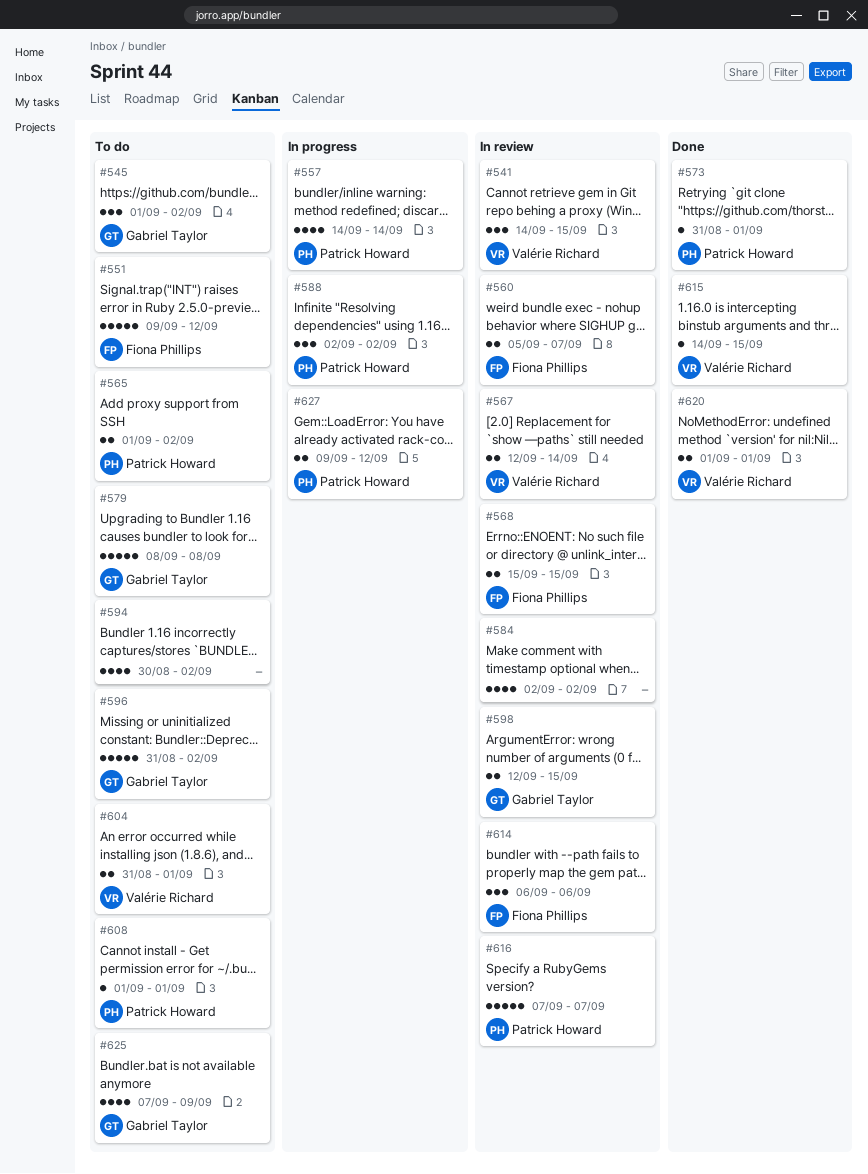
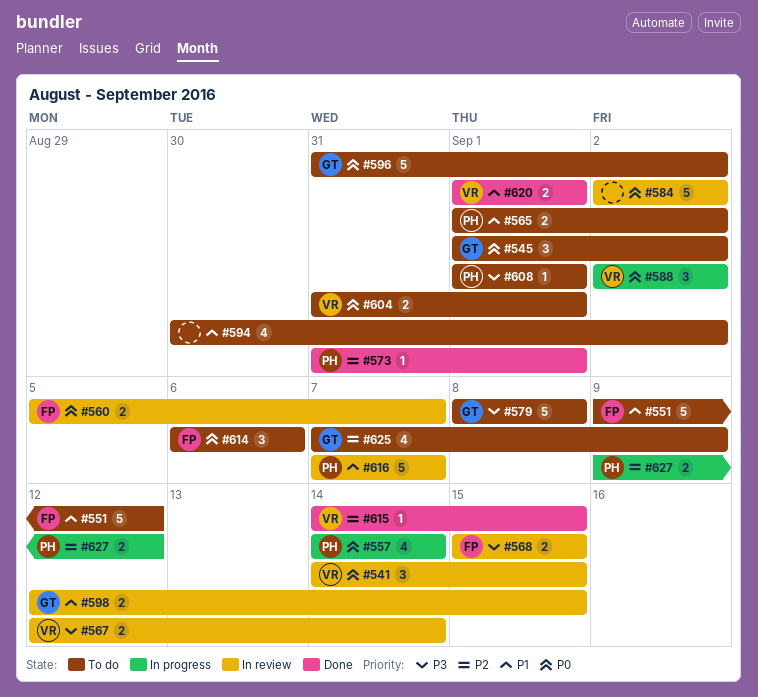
#584, estimate: 4 -> 5
#588, owner: Patrick Howard -> Valérie Richard
#614, status: In review -> To do

